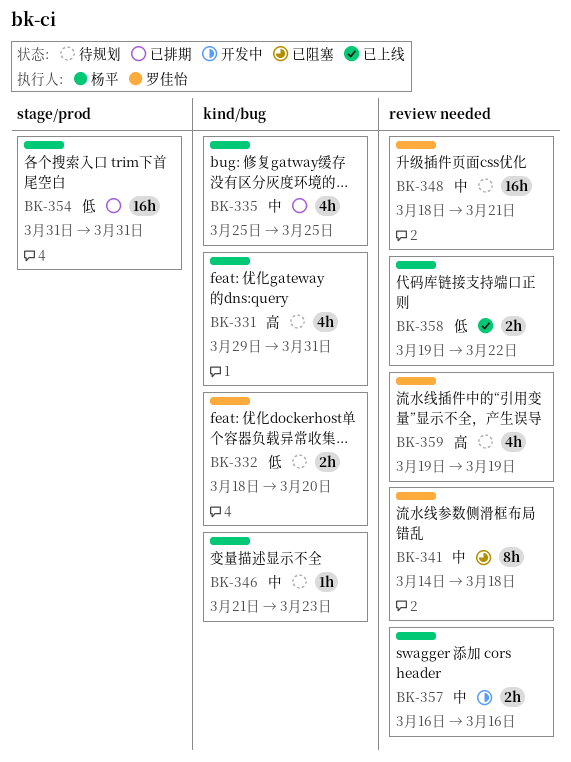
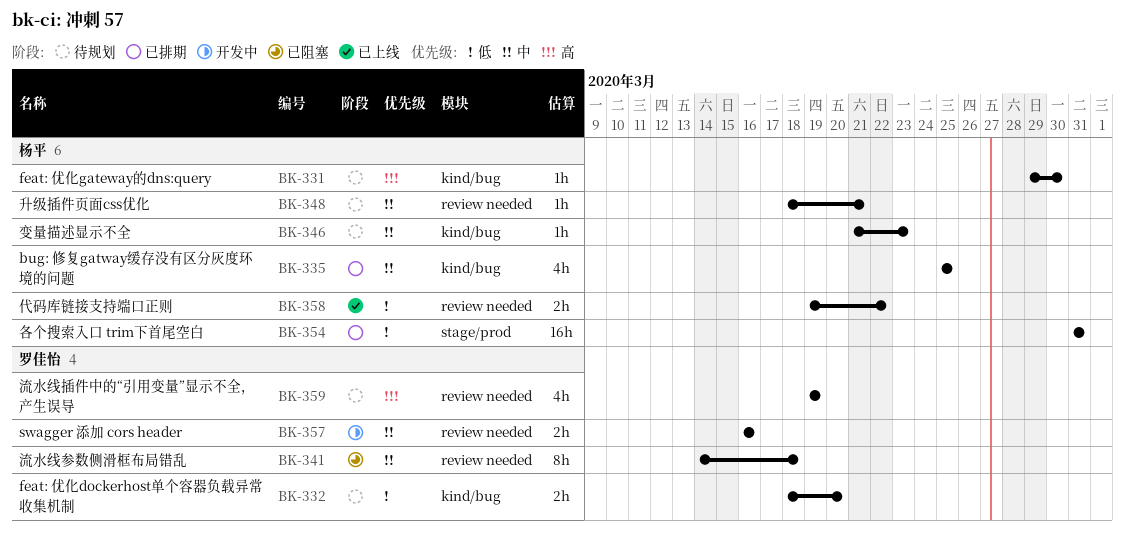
BK-331, estimate: 4h -> 1h
BK-331, due: Mar 31 -> Mar 30
BK-348, owner: 罗佳怡 -> 杨平
BK-348, estimate: 16h -> 1h
BK-357, owner: 杨平 -> 罗佳怡

